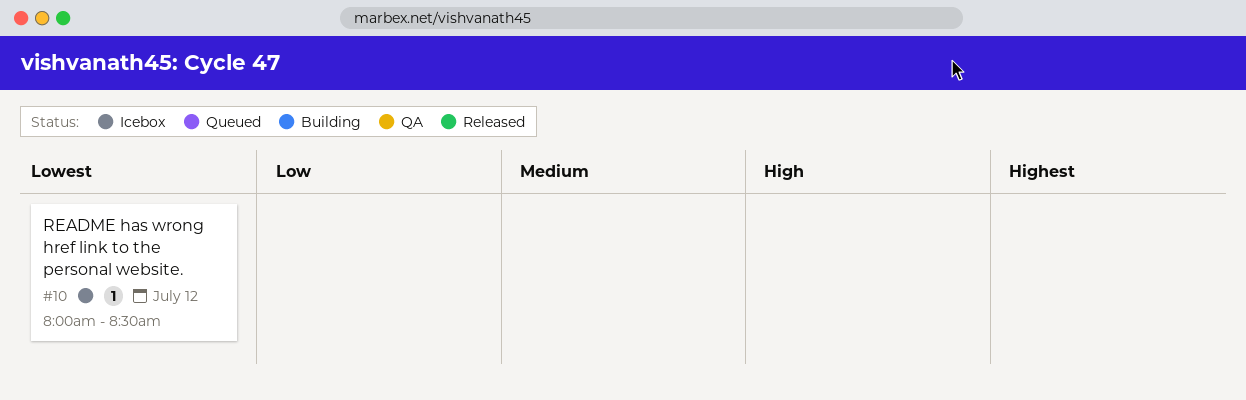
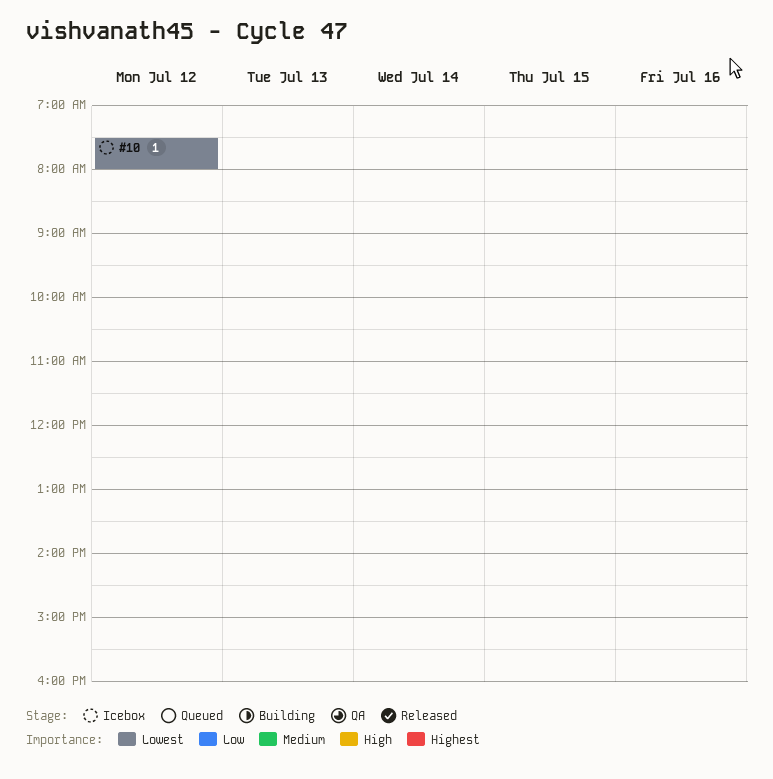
#10, begins: 08:00 -> 07:30
#10, ends: 08:30 -> 08:00

